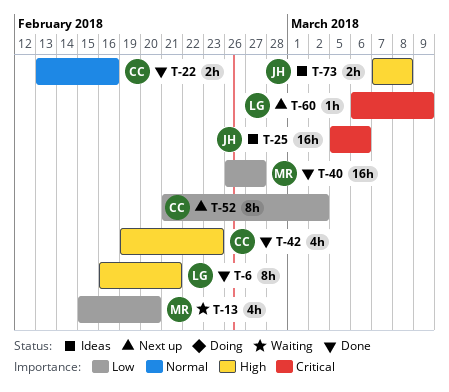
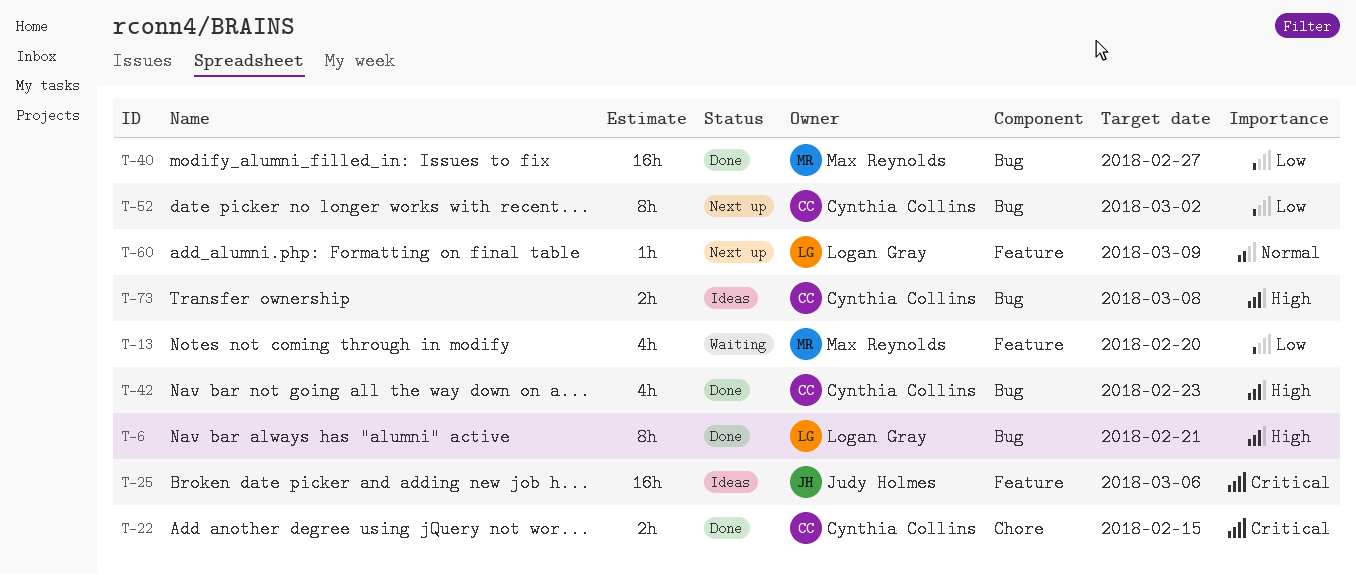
T-22, priority: Normal -> Critical
T-22, due: Feb 16 -> Feb 15
T-60, priority: Critical -> Normal
T-73, owner: Judy Holmes -> Cynthia Collins

